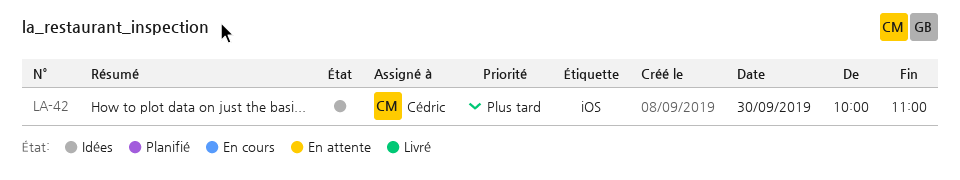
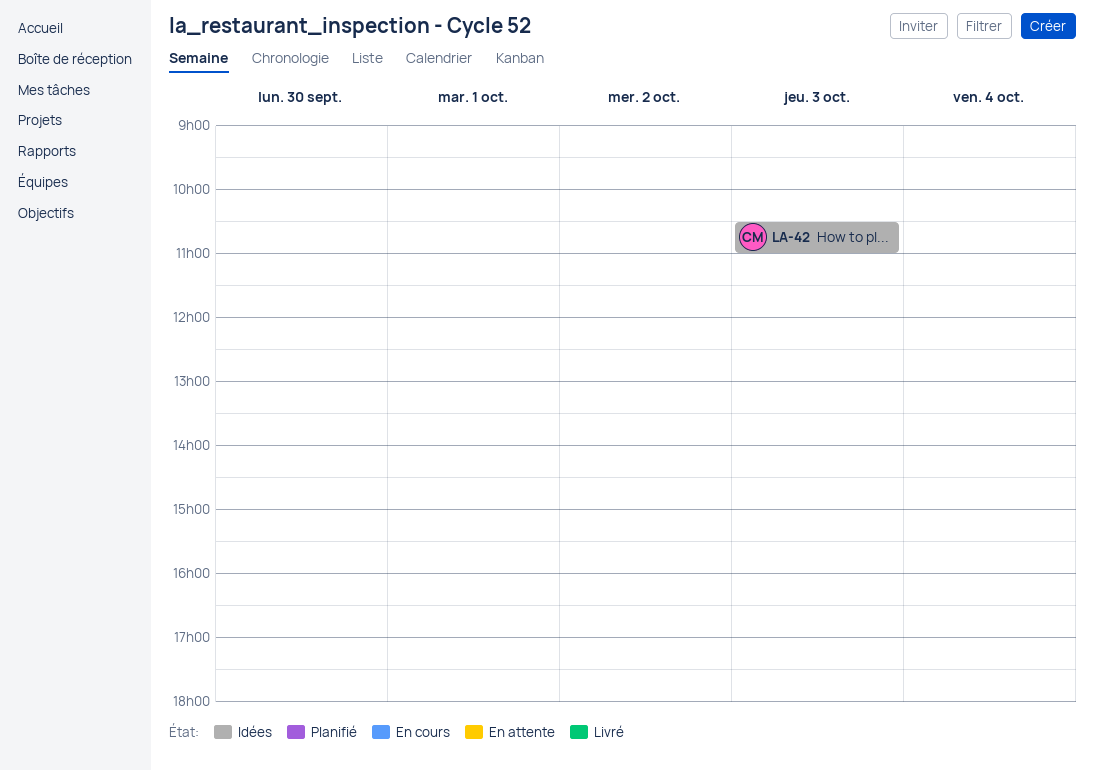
LA-42, day: Sep 30 -> Oct 3
LA-42, begins: 10:00 -> 10:30

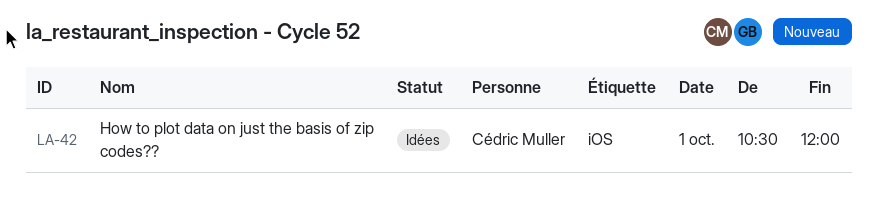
LA-42, day: Oct 3 -> Oct 1
LA-42, ends: 11:00 -> 12:00

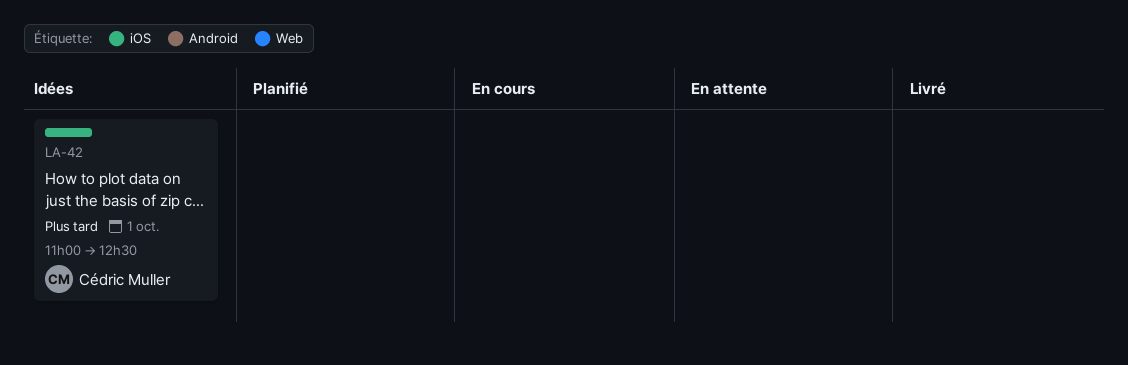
LA-42, begins: 10:30 -> 11:00
LA-42, ends: 12:00 -> 12:30

